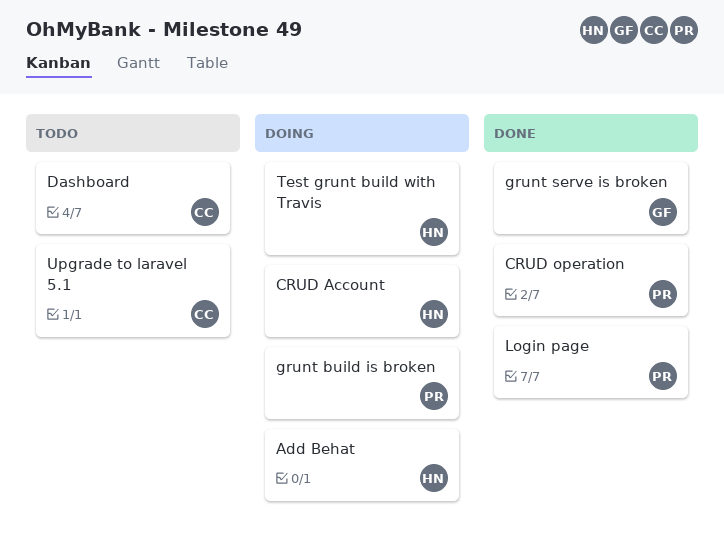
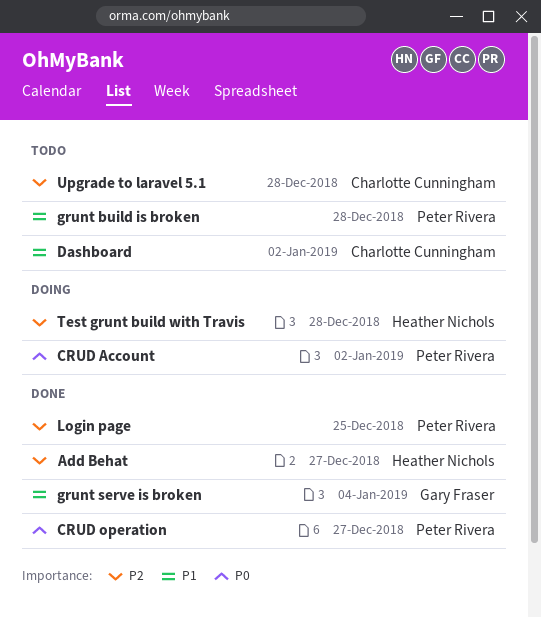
Add Behat, status: Doing -> Done
CRUD Account, owner: Heather Nichols -> Peter Rivera
grunt build is broken, status: Doing -> Todo

